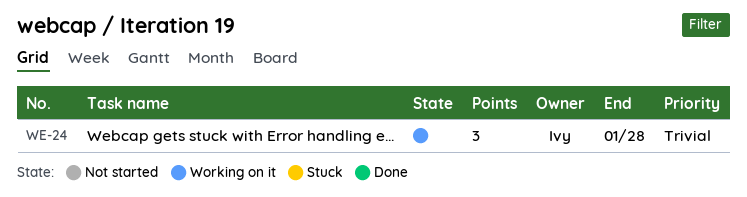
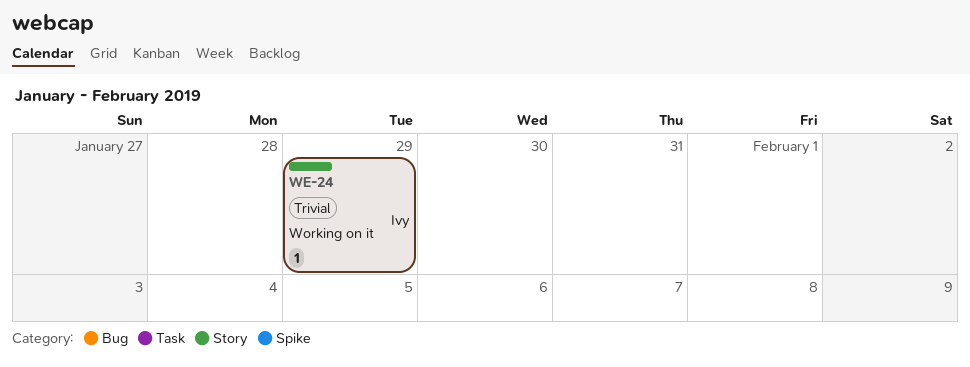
WE-24, estimate: 3 -> 1
WE-24, due: Jan 28 -> Jan 29

